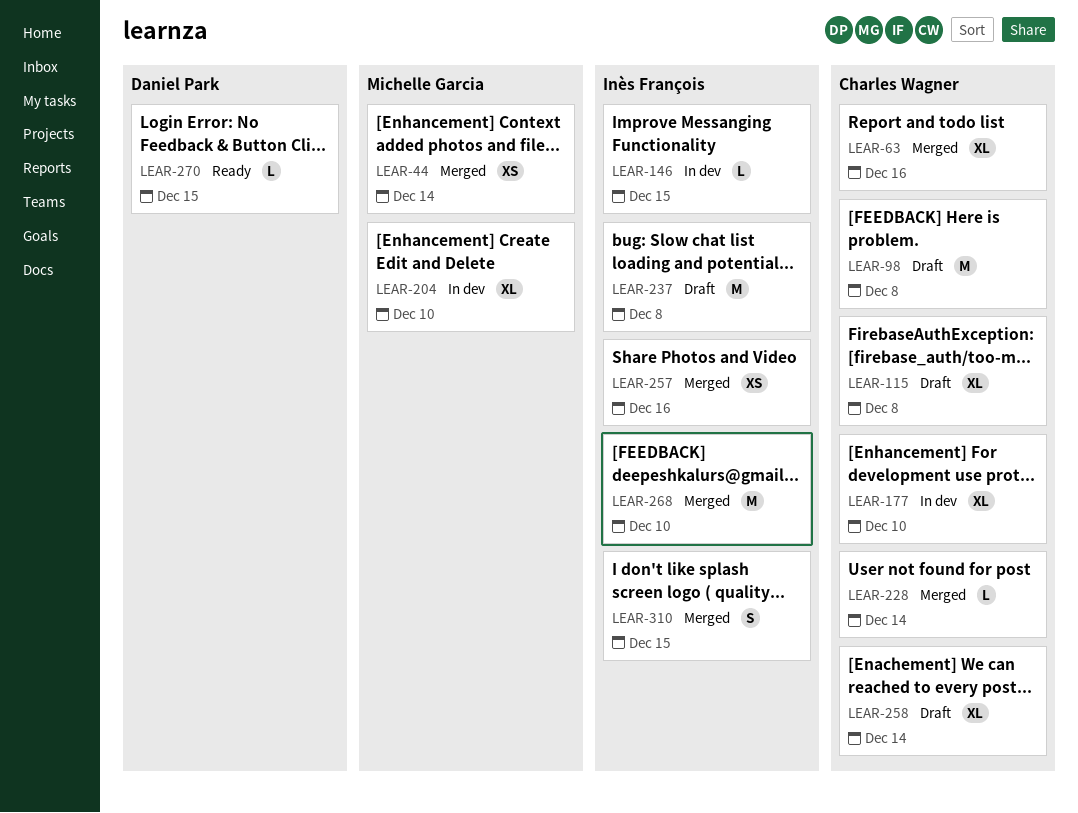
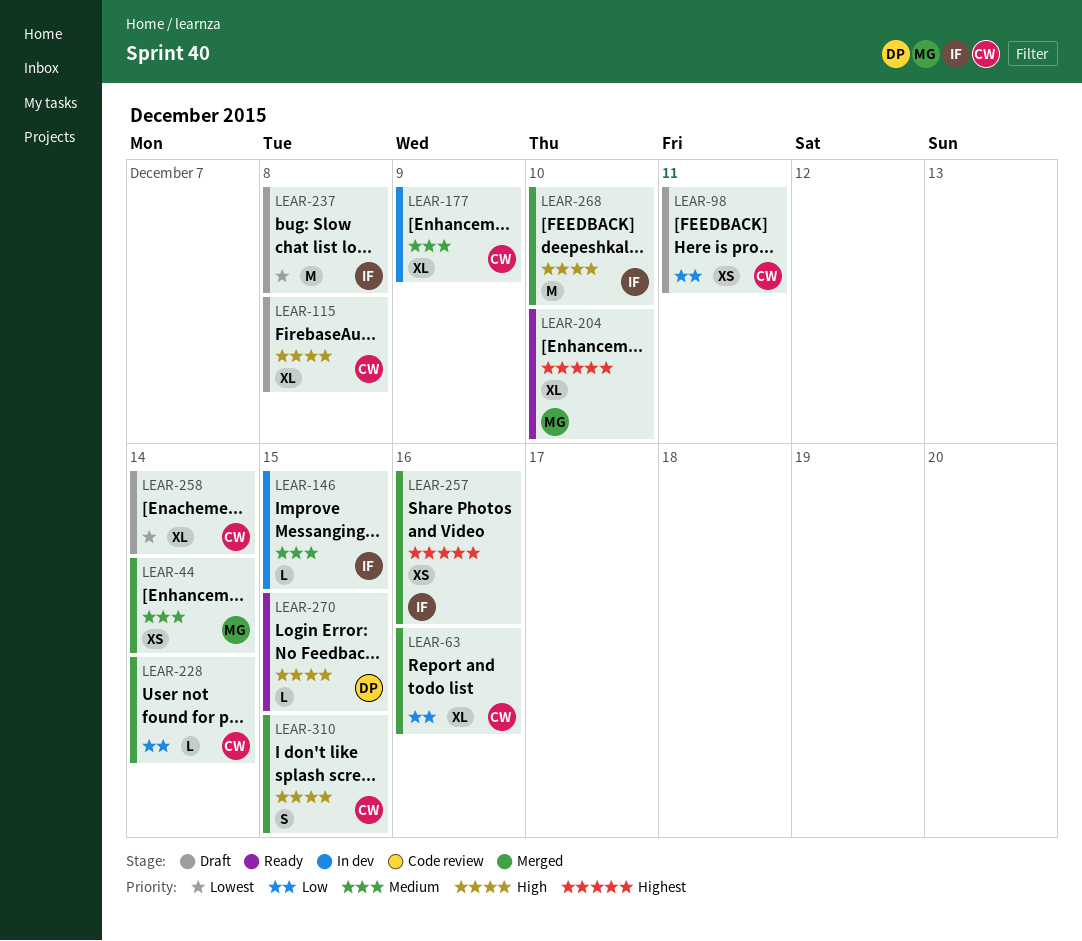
LEAR-98, estimate: M -> XS
LEAR-98, due: Dec 8 -> Dec 11
LEAR-177, due: Dec 10 -> Dec 9
LEAR-204, status: In dev -> Ready
LEAR-310, owner: Inès François -> Charles Wagner

